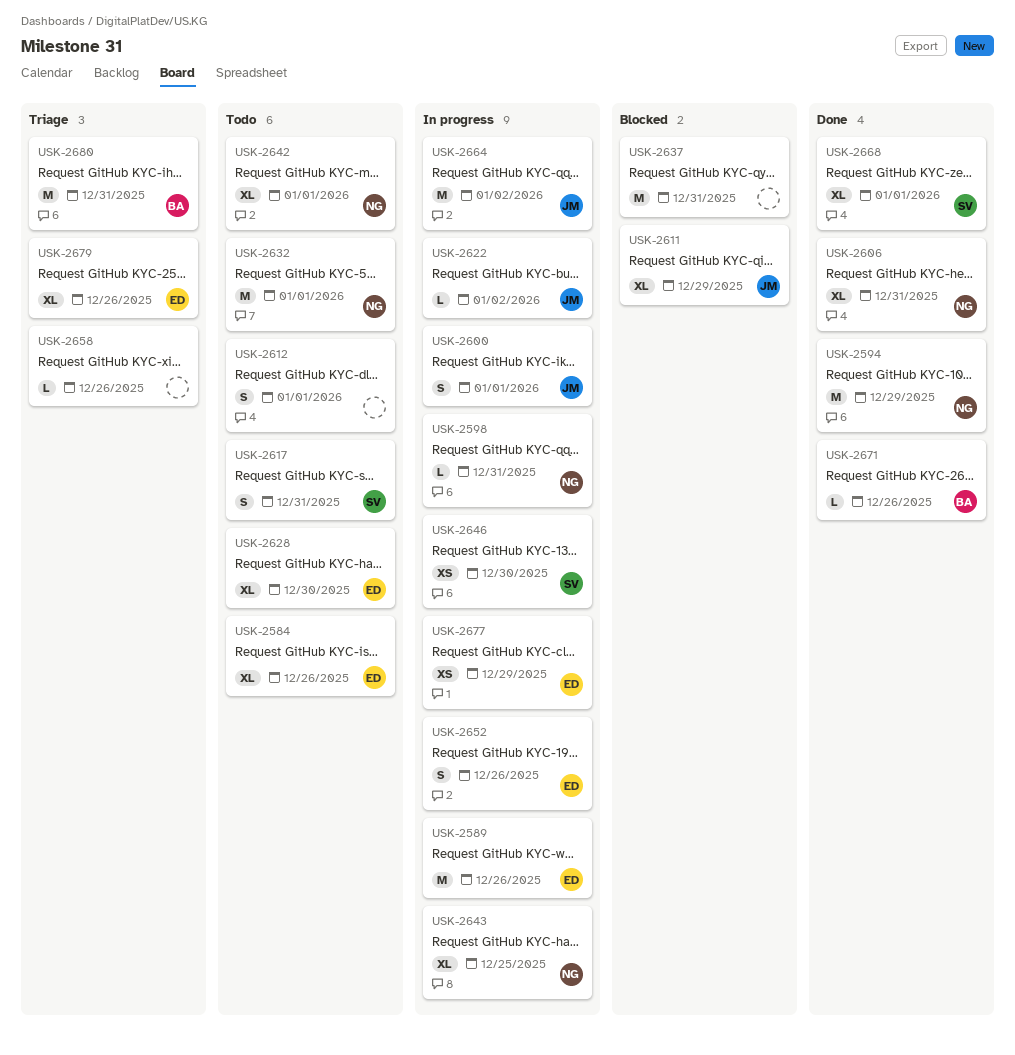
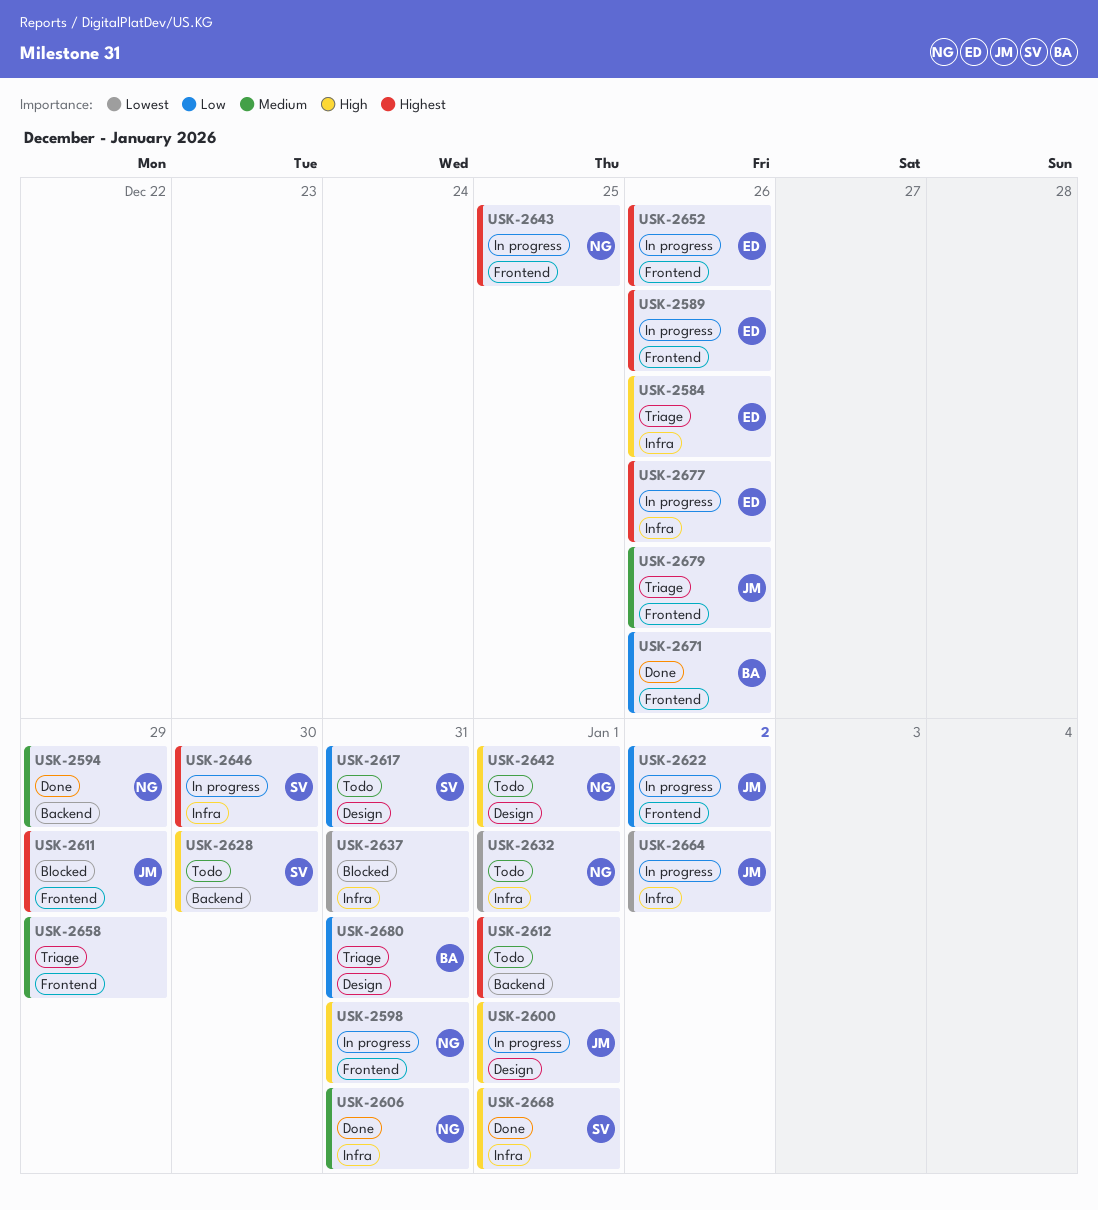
USK-2584, status: Todo -> Triage
USK-2628, owner: ED -> SV
USK-2658, due: Dec 26 -> Dec 29
USK-2677, due: Dec 29 -> Dec 26
USK-2679, owner: ED -> JM

